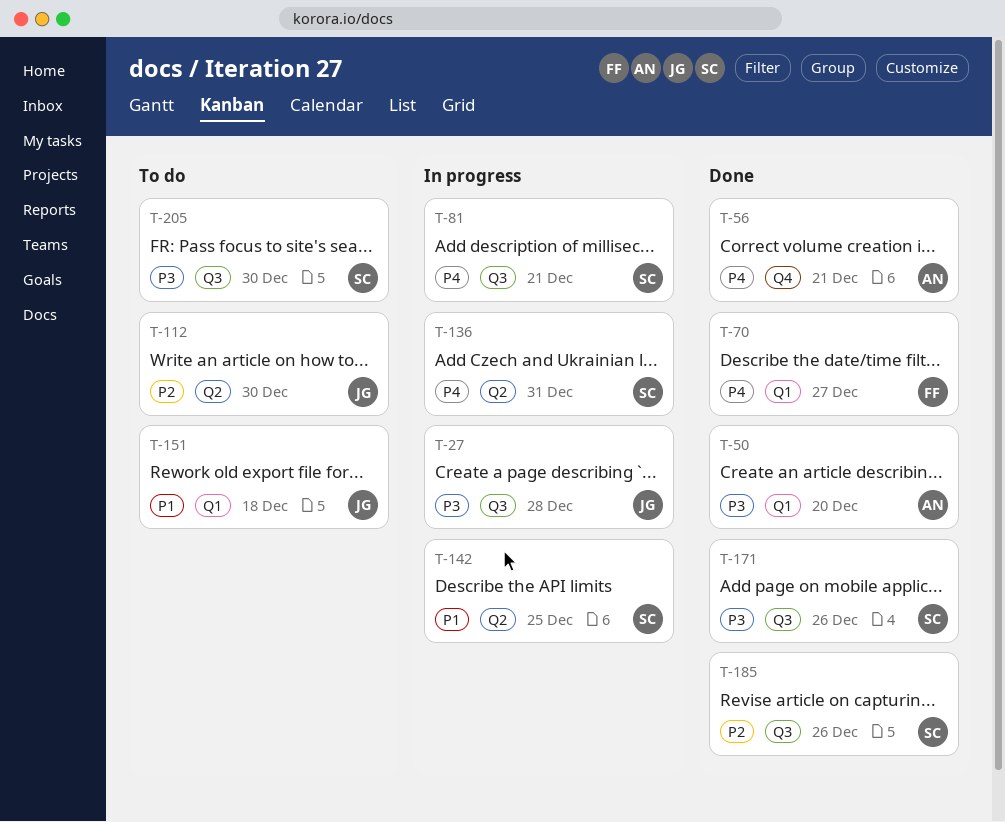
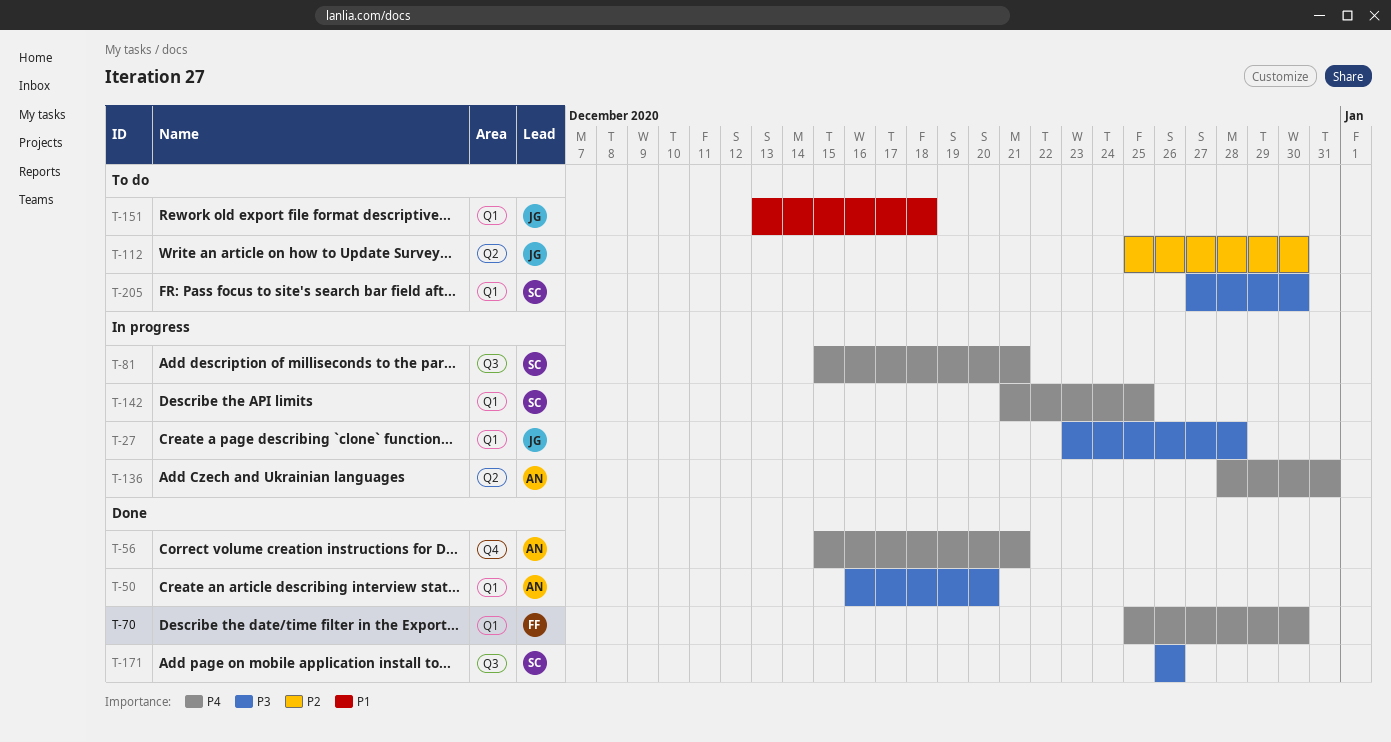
T-27, label: Q3 -> Q1
T-70, due: Dec 27 -> Dec 30
T-136, owner: SC -> AN
T-142, priority: P1 -> P4
T-142, label: Q2 -> Q1
T-185: present -> none
T-205, label: Q3 -> Q1

